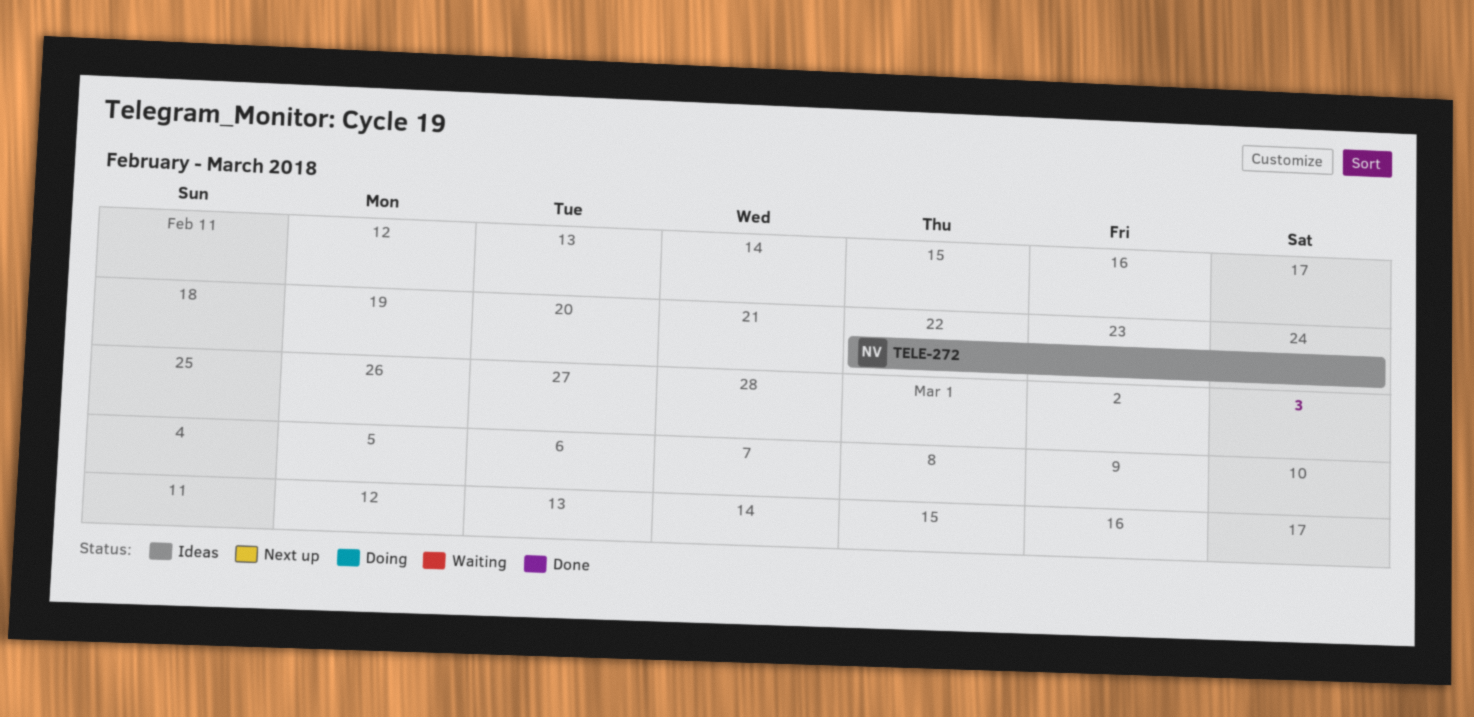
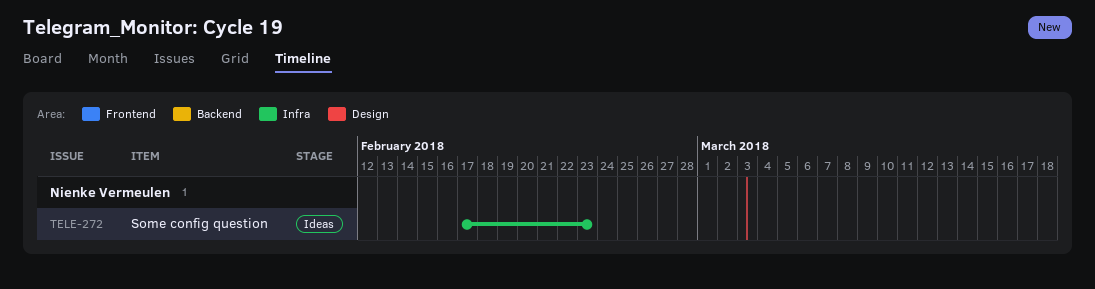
TELE-272, start: Feb 22 -> Feb 17
TELE-272, due: Feb 24 -> Feb 23

